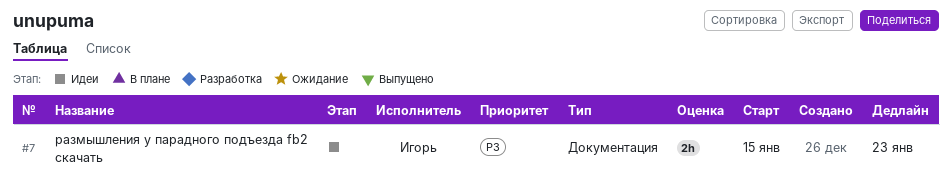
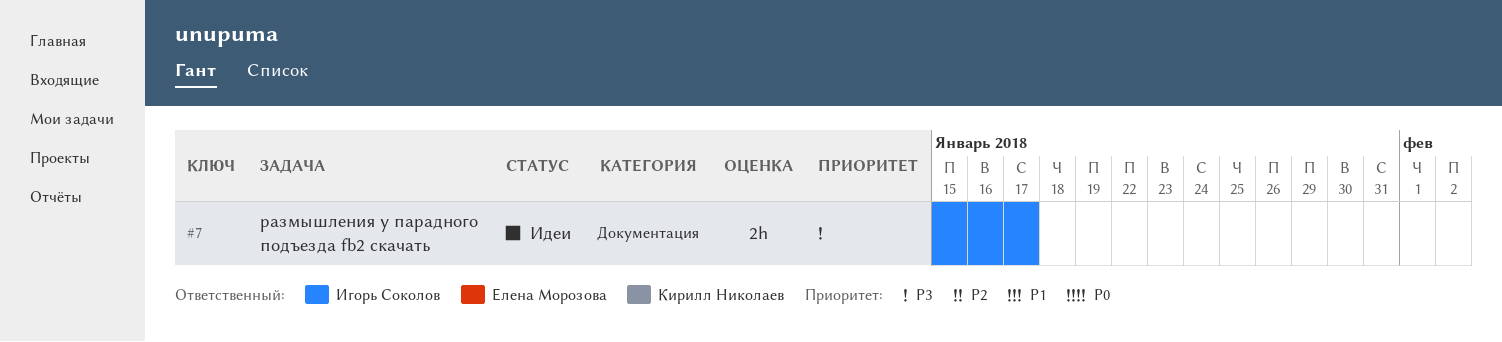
#7, due: Jan 23 -> Jan 17

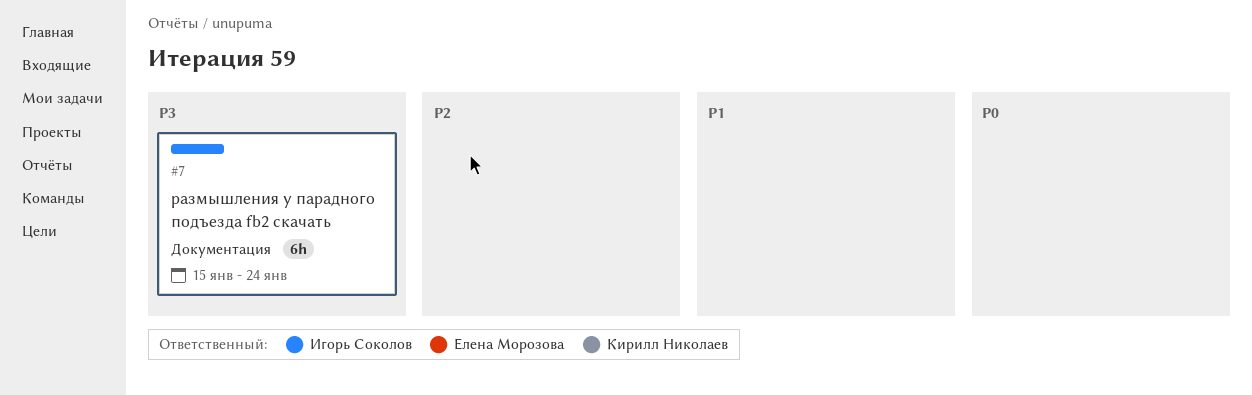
#7, estimate: 2h -> 6h
#7, due: Jan 17 -> Jan 24

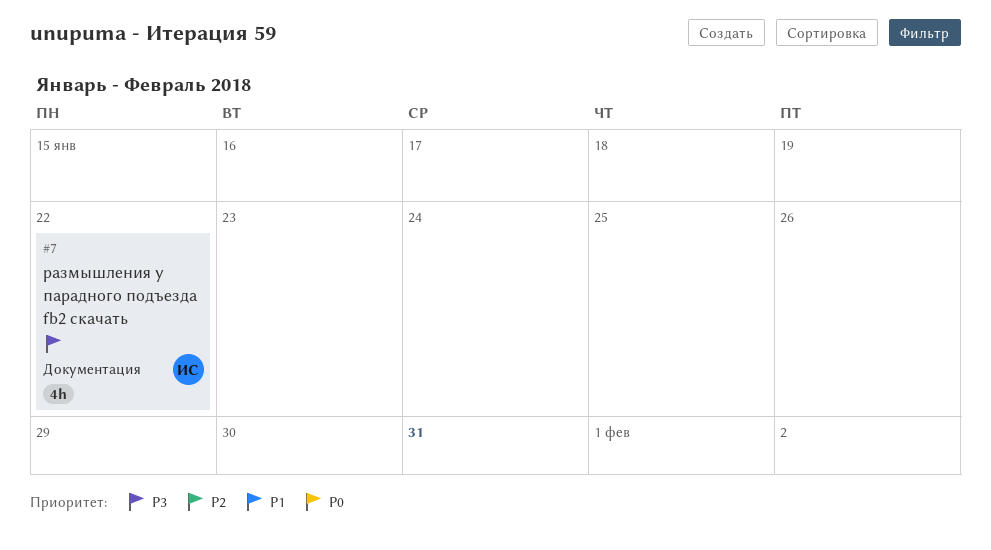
#7, estimate: 6h -> 4h
#7, due: Jan 24 -> Jan 22

